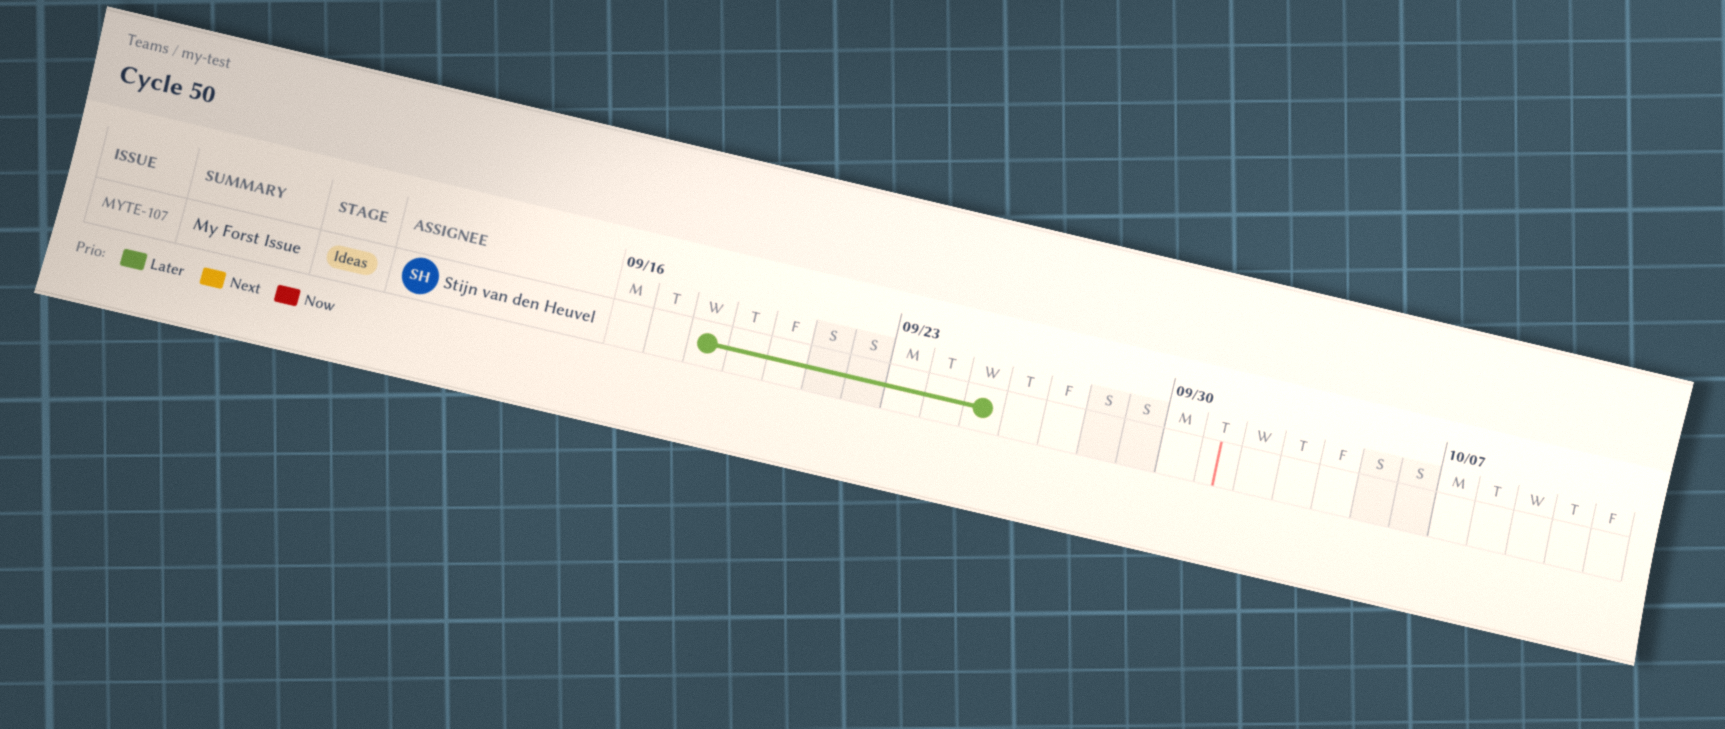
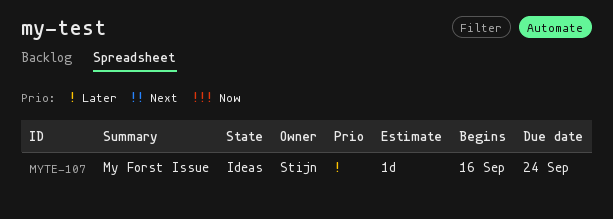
MYTE-107, start: Sep 18 -> Sep 16
MYTE-107, due: Sep 25 -> Sep 24

